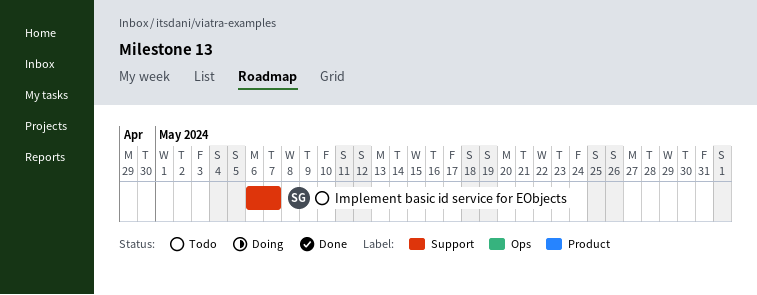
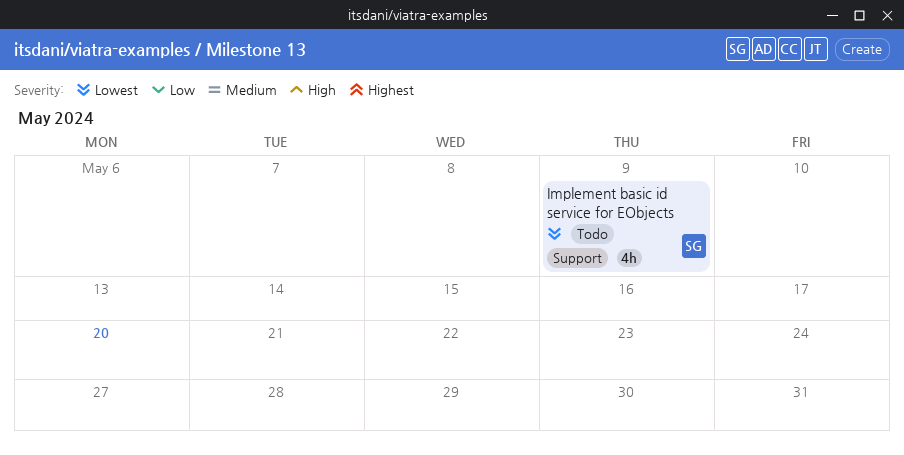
Implement basic id service for EObjects, due: May 7 -> May 9

